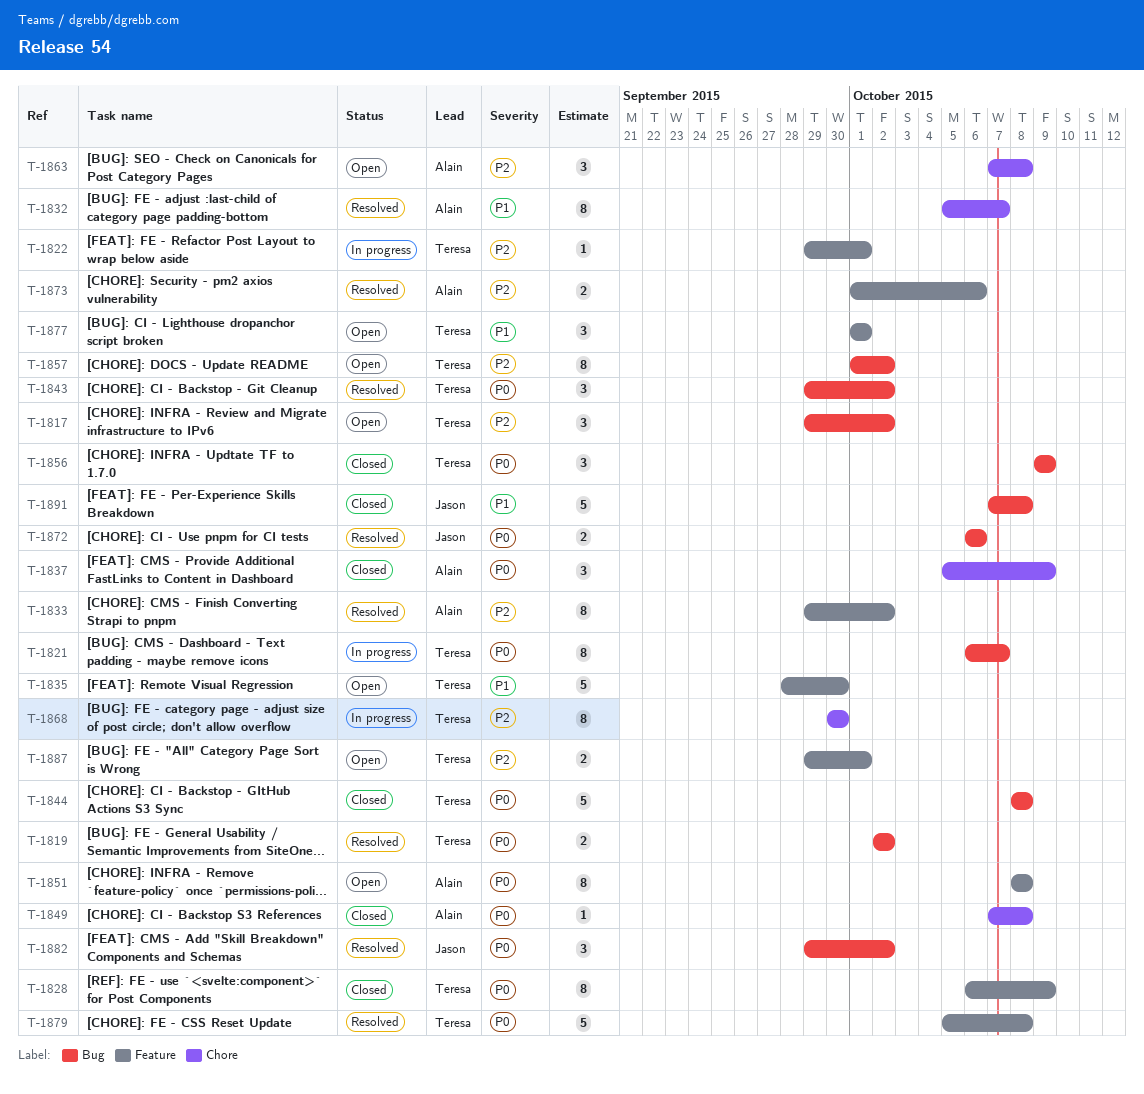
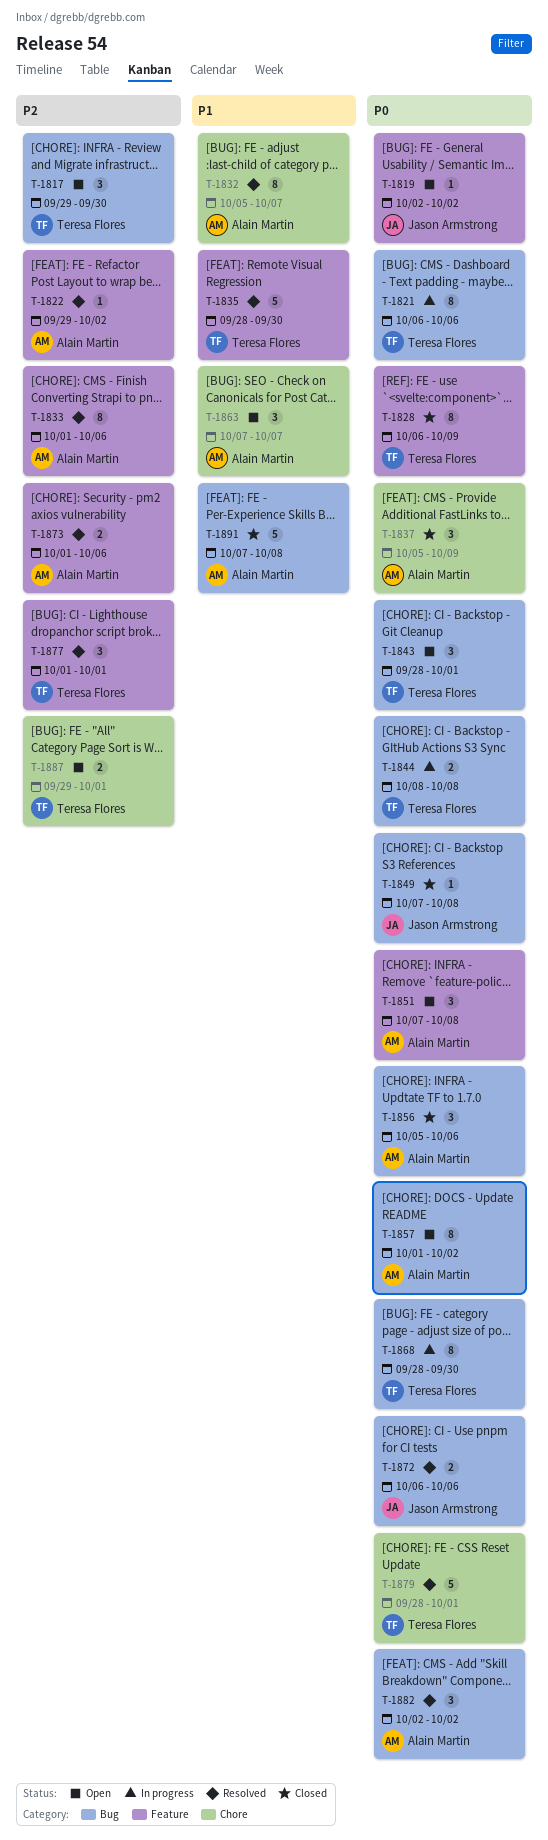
T-1817, due: Oct 2 -> Sep 30
T-1819, status: Resolved -> Open
T-1819, owner: Teresa Flores -> Jason Armstrong
T-1819, label: Bug -> Feature
T-1819, estimate: 2 -> 1
T-1821, due: Oct 7 -> Oct 6
T-1822, status: In progress -> Resolved
T-1822, owner: Teresa Flores -> Alain Martin
T-1822, due: Oct 1 -> Oct 2
T-1833, start: Sep 29 -> Oct 1
T-1833, due: Oct 2 -> Oct 6
T-1835, status: Open -> Resolved
T-1843, status: Resolved -> Open
T-1843, start: Sep 29 -> Sep 28
T-1843, due: Oct 2 -> Oct 1
T-1844, status: Closed -> In progress
T-1844, estimate: 5 -> 2
T-1849, owner: Alain Martin -> Jason Armstrong
T-1849, label: Chore -> Bug
T-1851, estimate: 8 -> 3
T-1851, start: Oct 8 -> Oct 7
T-1856, owner: Teresa Flores -> Alain Martin
T-1856, start: Oct 9 -> Oct 5
T-1856, due: Oct 9 -> Oct 6
T-1857, owner: Teresa Flores -> Alain Martin
T-1857, priority: P2 -> P0
T-1863, priority: P2 -> P1
T-1863, due: Oct 8 -> Oct 7
T-1868, priority: P2 -> P0
T-1868, label: Chore -> Bug
T-1868, start: Sep 30 -> Sep 28
T-1877, status: Open -> Resolved
T-1877, priority: P1 -> P2
T-1879, label: Feature -> Chore
T-1879, start: Oct 5 -> Sep 28
T-1879, due: Oct 8 -> Oct 1
T-1882, owner: Jason Armstrong -> Alain Martin
T-1882, start: Sep 29 -> Oct 2
T-1887, label: Feature -> Chore
T-1891, owner: Jason Armstrong -> Alain Martin

